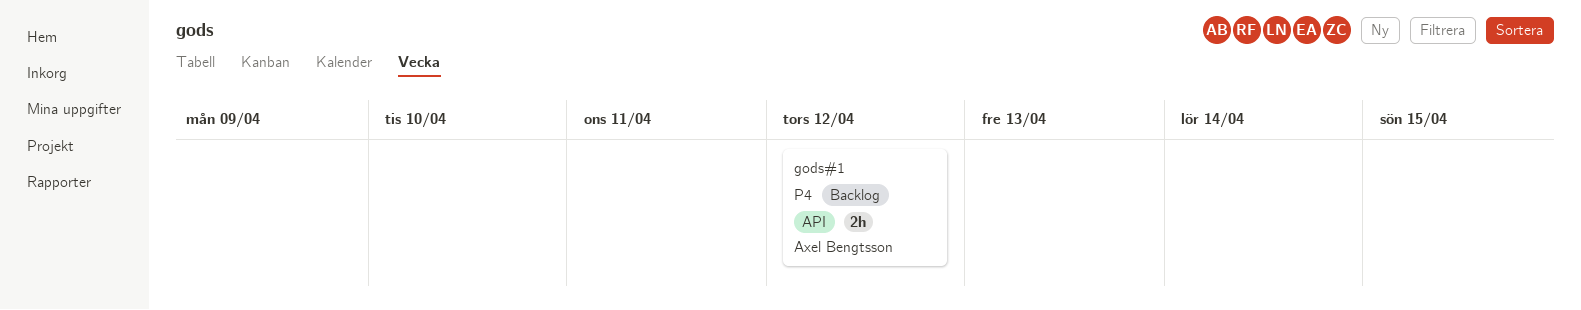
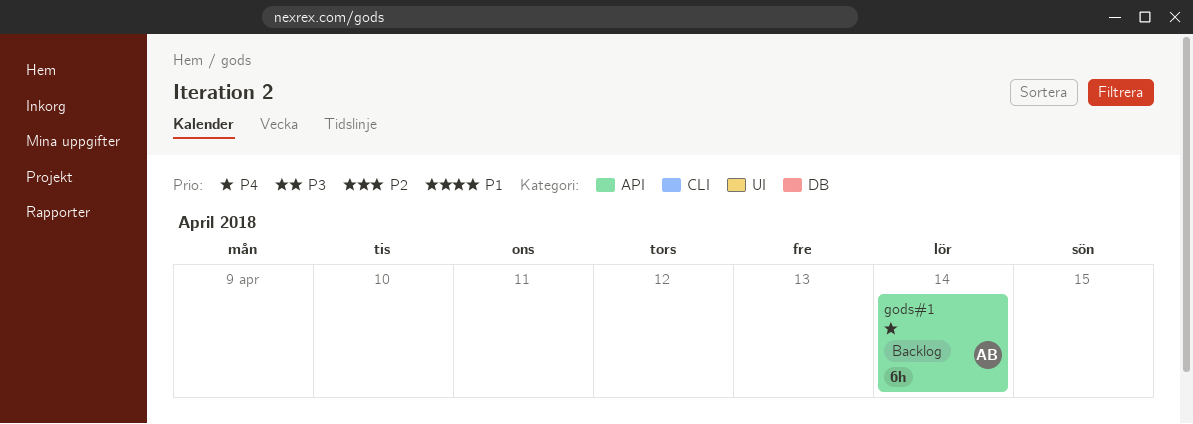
gods#1, estimate: 2h -> 6h
gods#1, due: Apr 12 -> Apr 14

